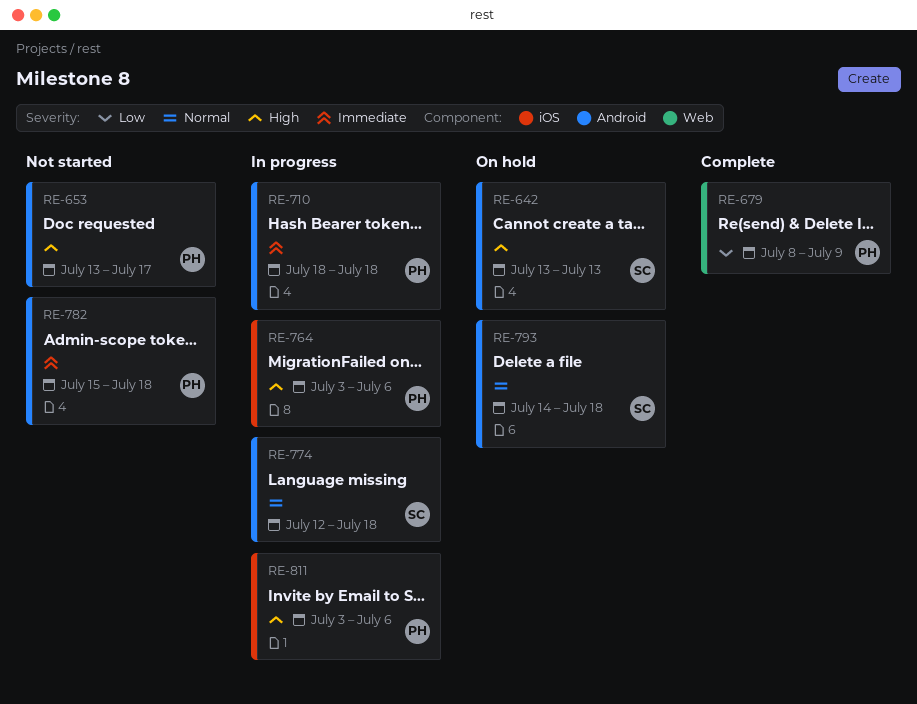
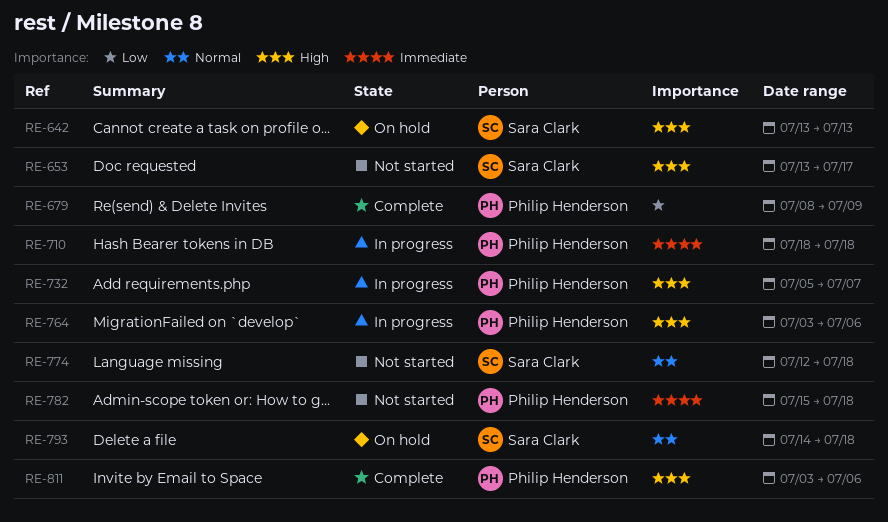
RE-653, owner: Philip Henderson -> Sara Clark
RE-732: none -> present
RE-774, status: In progress -> Not started
RE-811, status: In progress -> Complete

